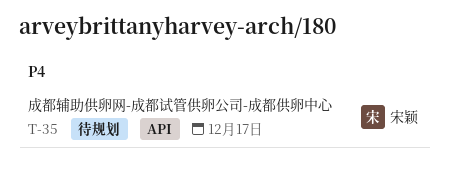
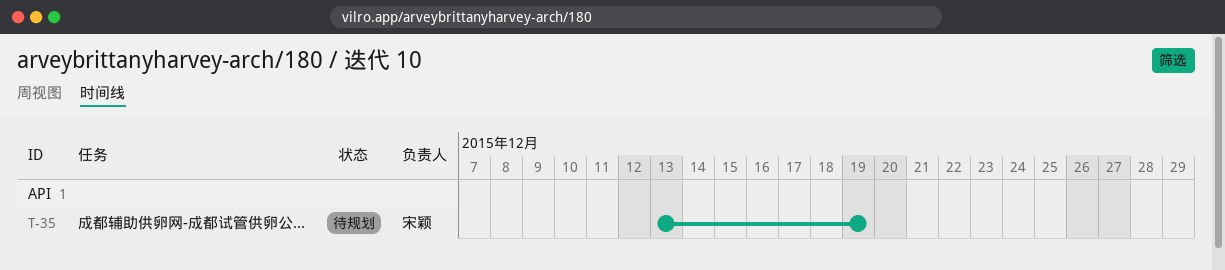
T-35, due: Dec 17 -> Dec 19

